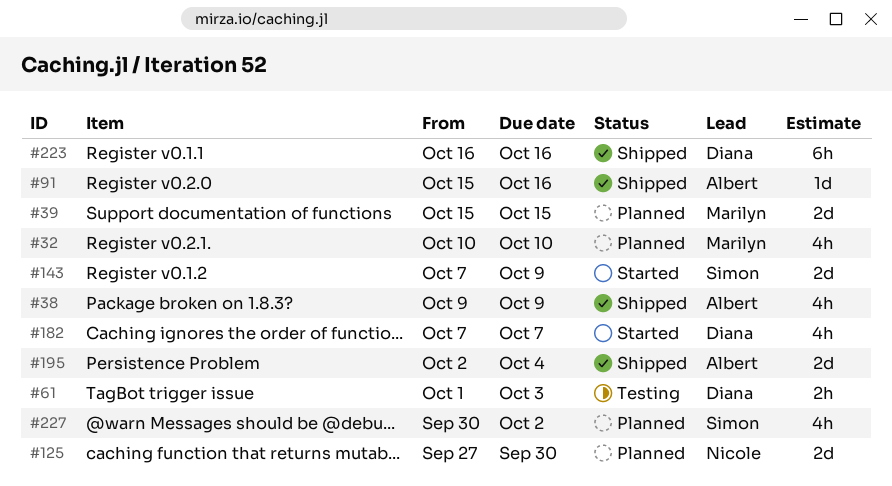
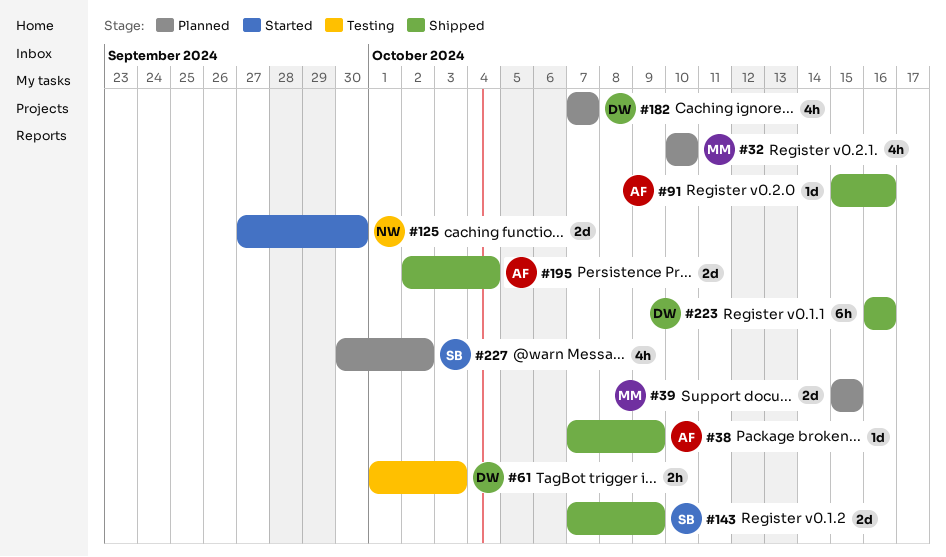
#38, estimate: 4h -> 1d
#38, start: Oct 9 -> Oct 7
#125, status: Planned -> Started
#143, status: Started -> Shipped
#182, status: Started -> Planned

